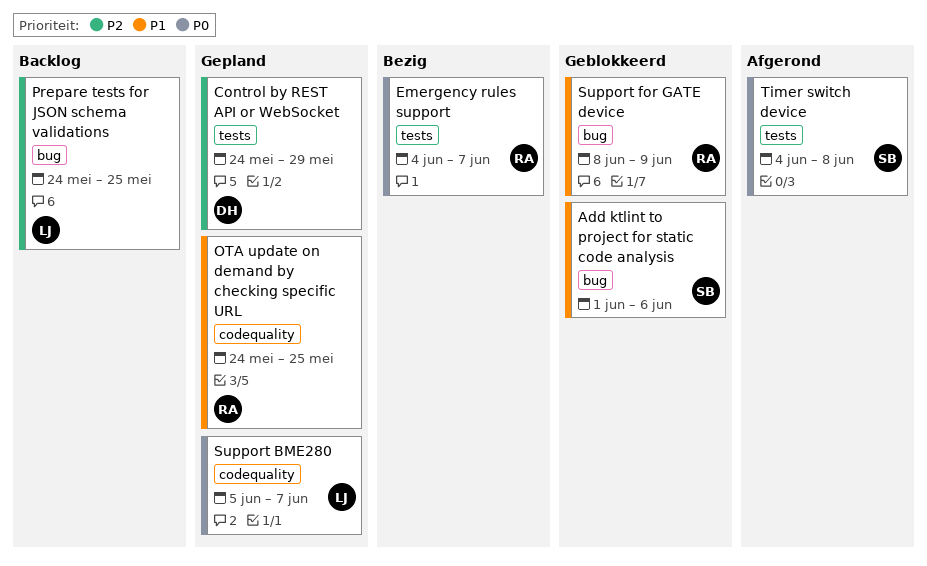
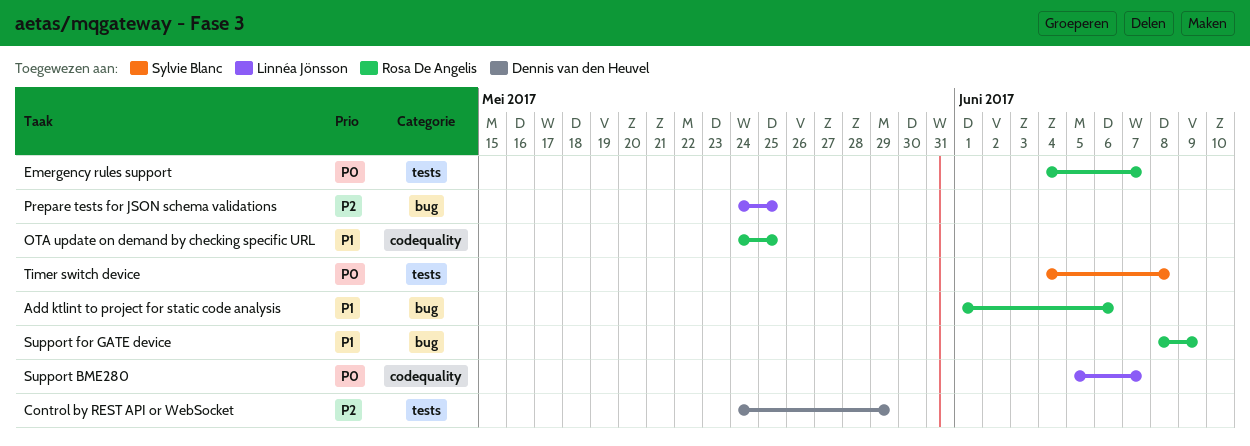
Add ktlint to project for static code analysis, owner: Sylvie Blanc -> Rosa De Angelis

